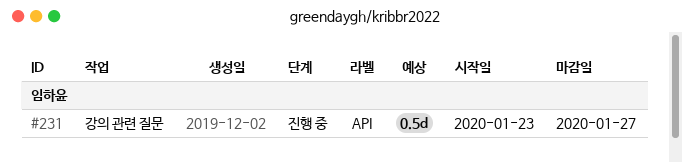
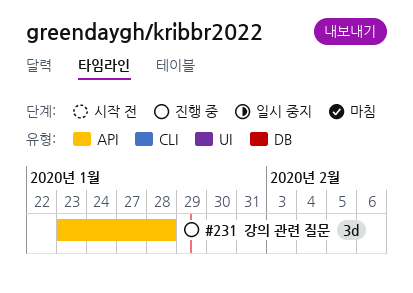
#231, estimate: 0.5d -> 3d
#231, due: Jan 27 -> Jan 28

